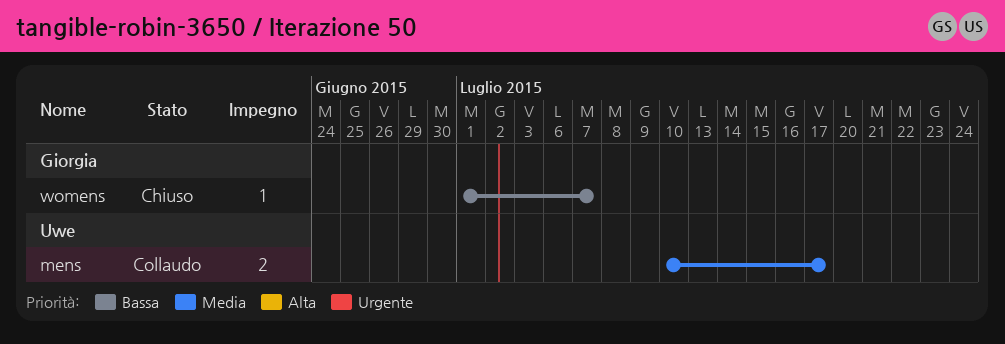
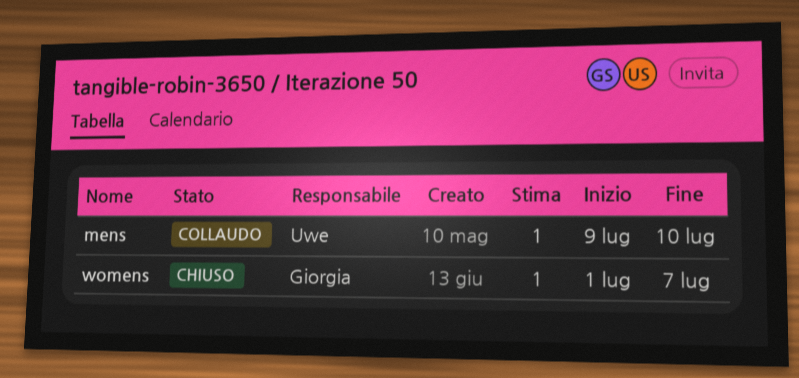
mens, estimate: 2 -> 1
mens, start: Jul 10 -> Jul 9
mens, due: Jul 17 -> Jul 10

